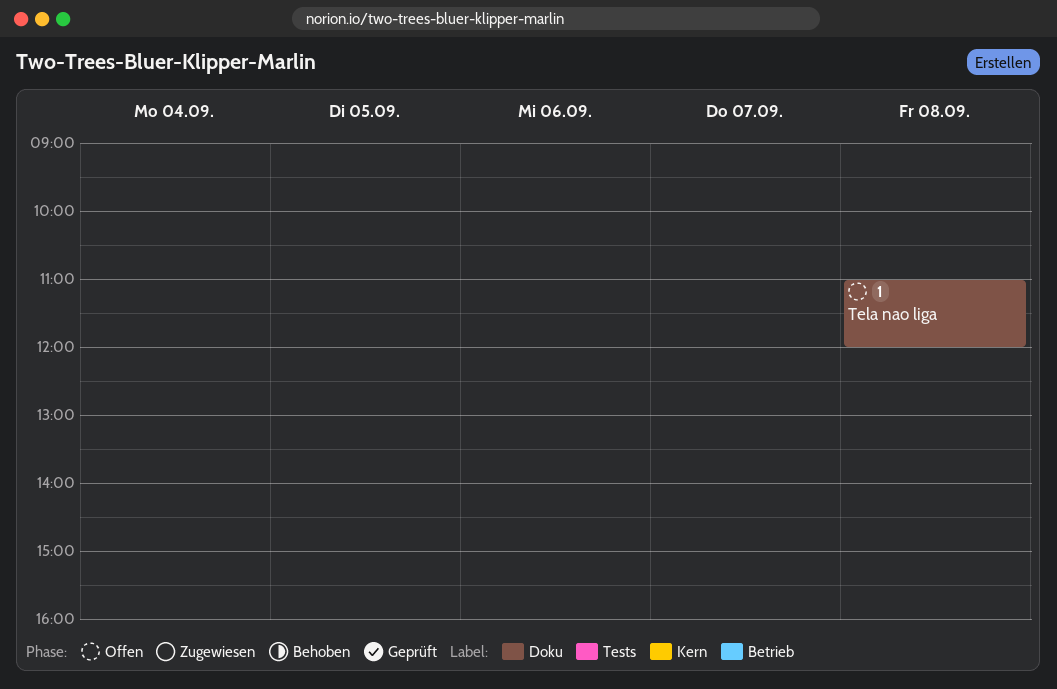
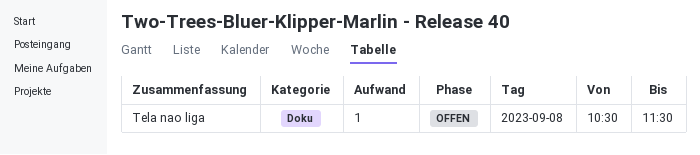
Tela nao liga, begins: 11:00 -> 10:30
Tela nao liga, ends: 12:00 -> 11:30

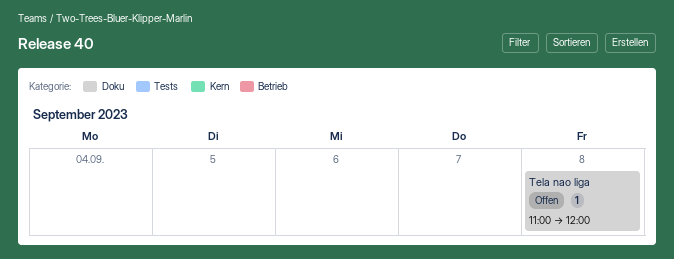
Tela nao liga, begins: 10:30 -> 11:00
Tela nao liga, ends: 11:30 -> 12:00

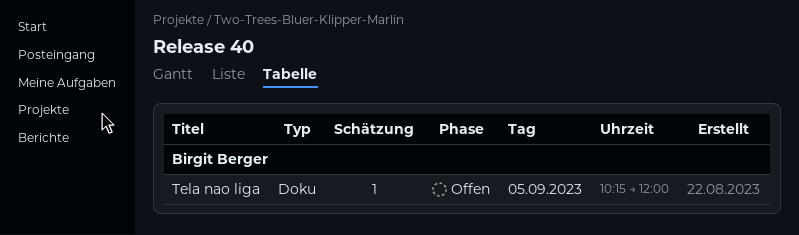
Tela nao liga, day: Sep 8 -> Sep 5
Tela nao liga, begins: 11:00 -> 10:15

